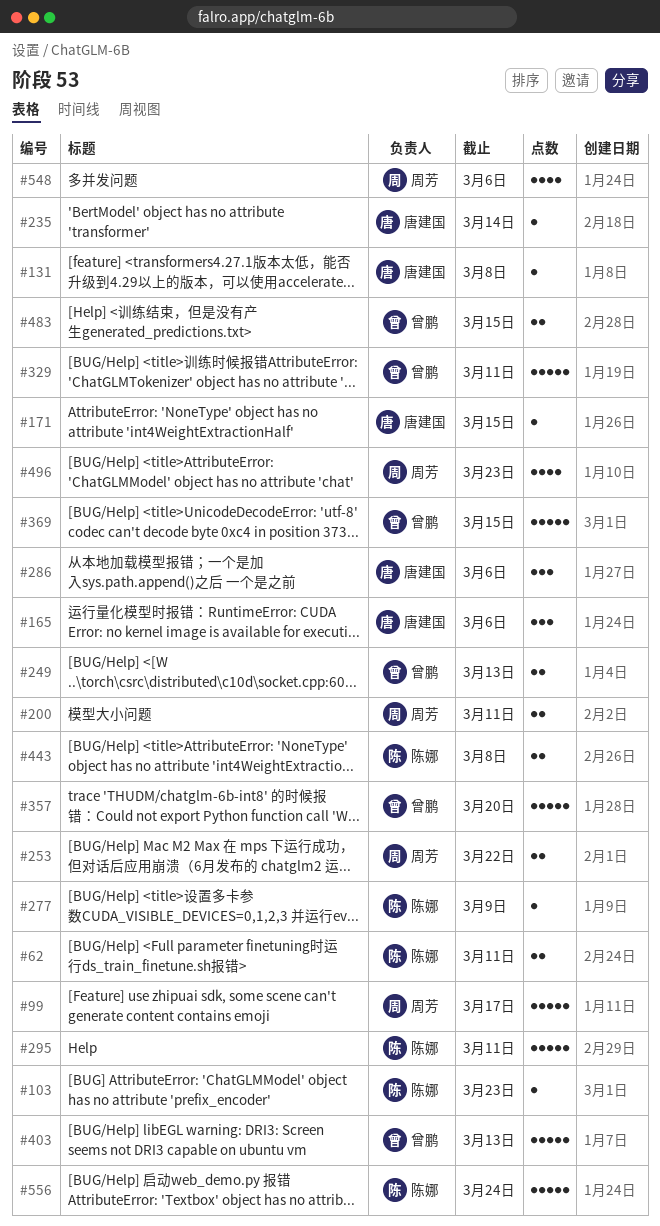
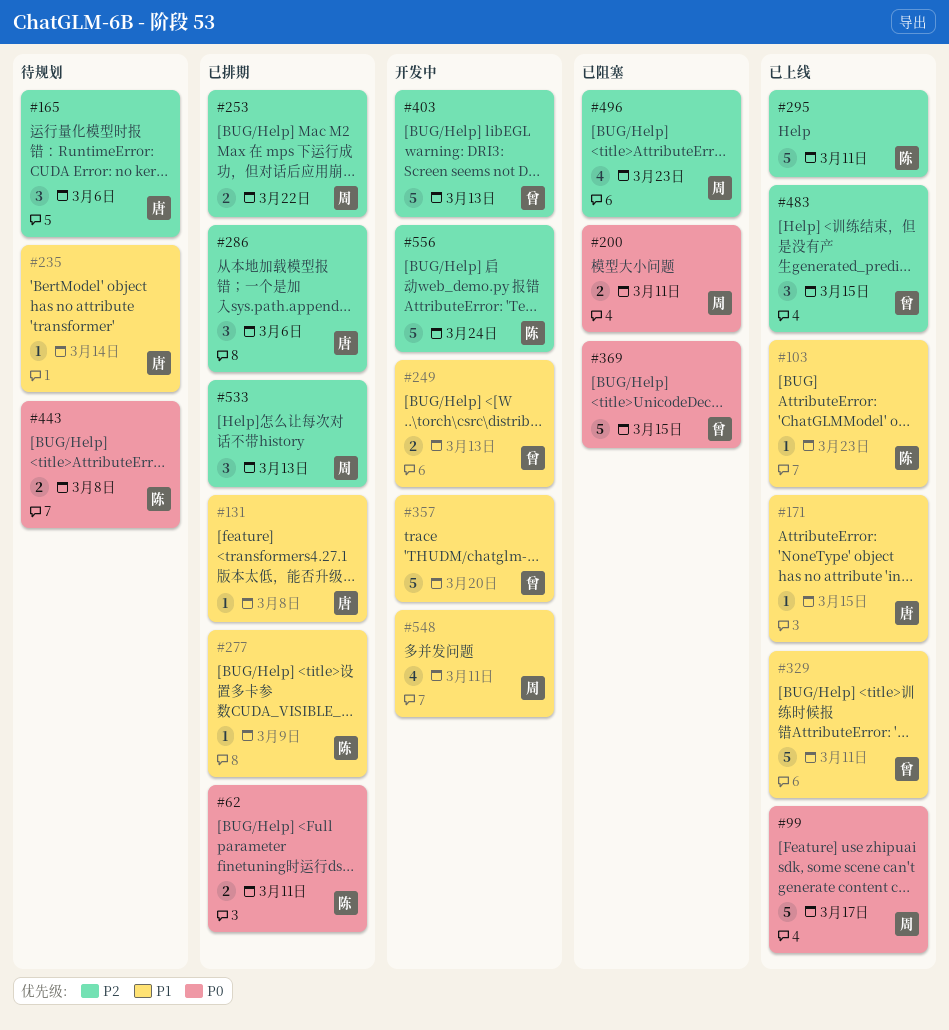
#483, estimate: 2 -> 3
#533: none -> present
#548, due: Mar 6 -> Mar 11

